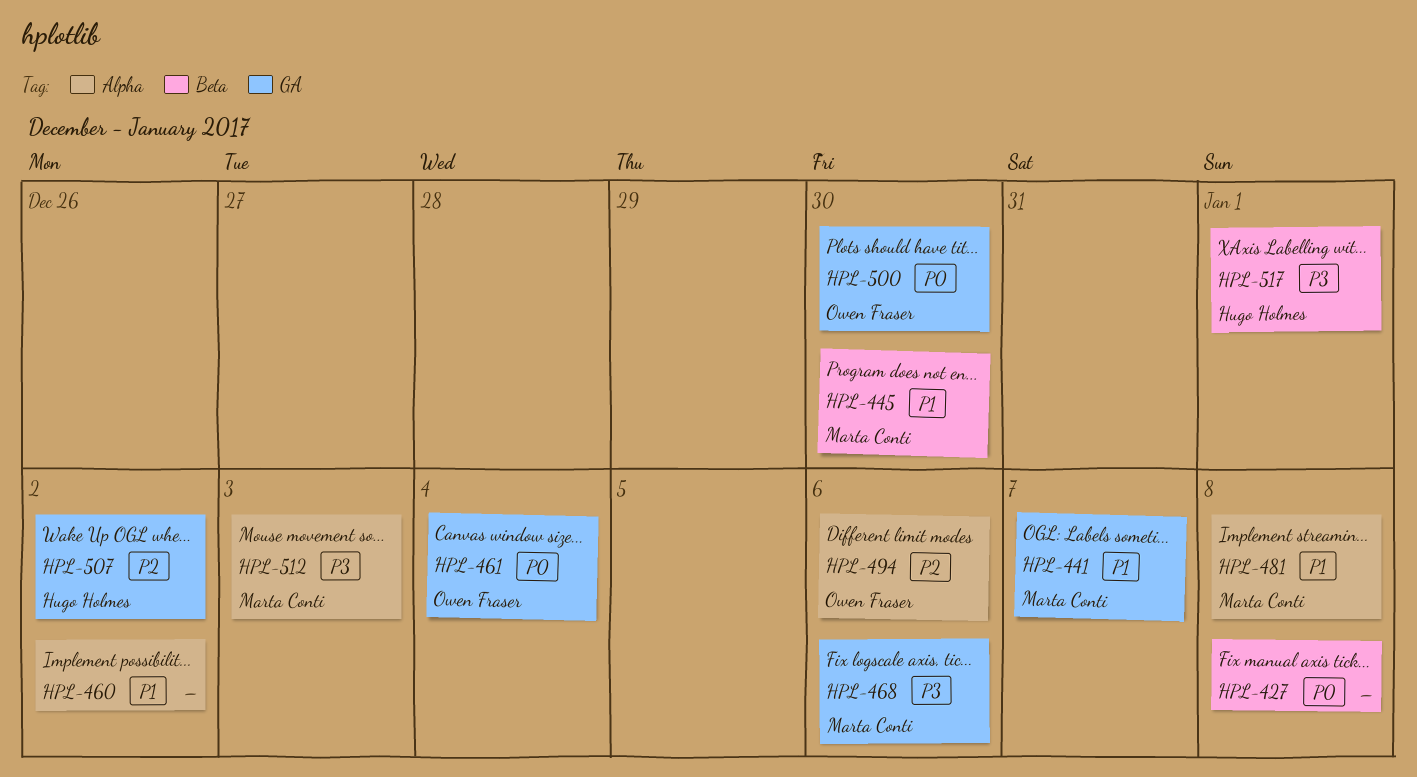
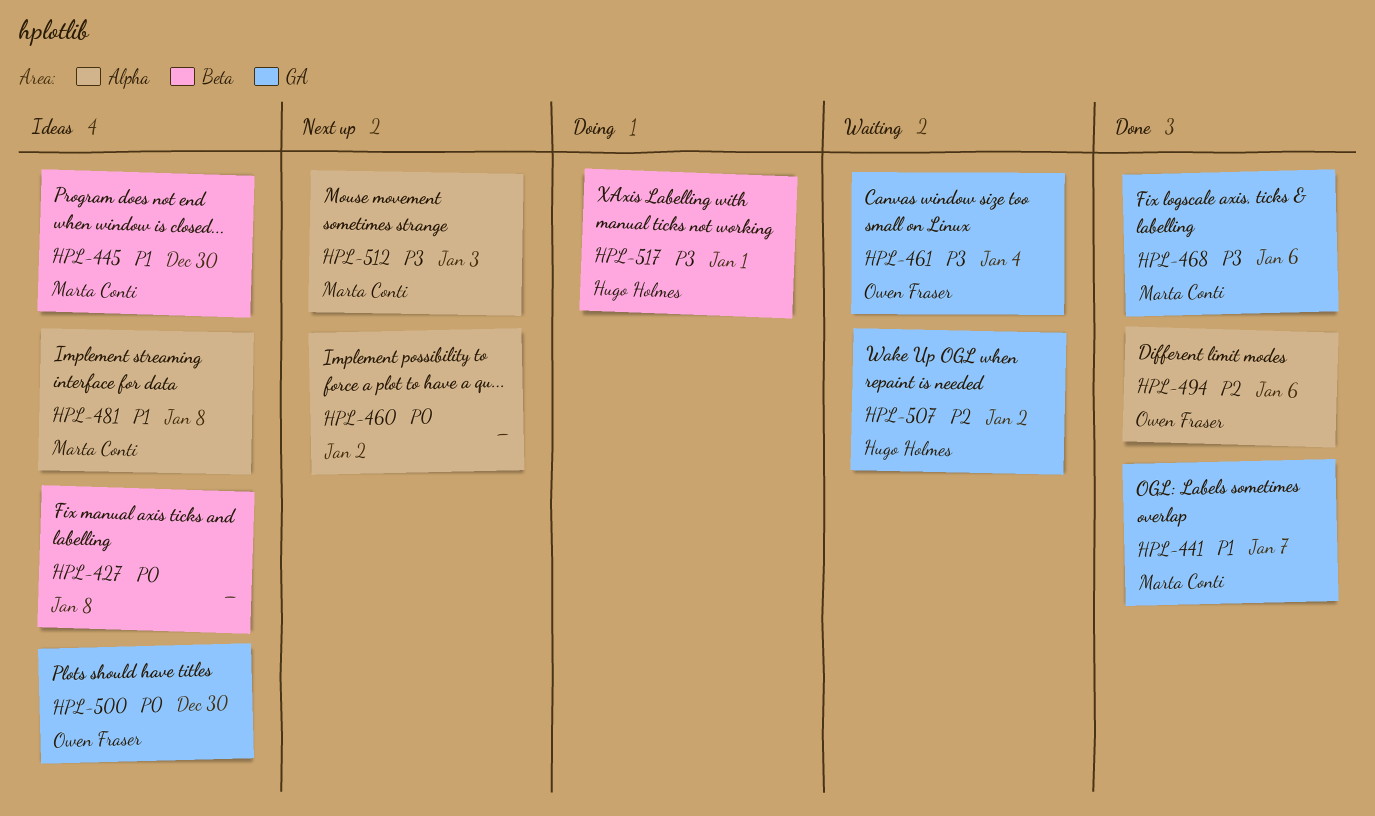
HPL-460, priority: P1 -> P0
HPL-461, priority: P0 -> P3

